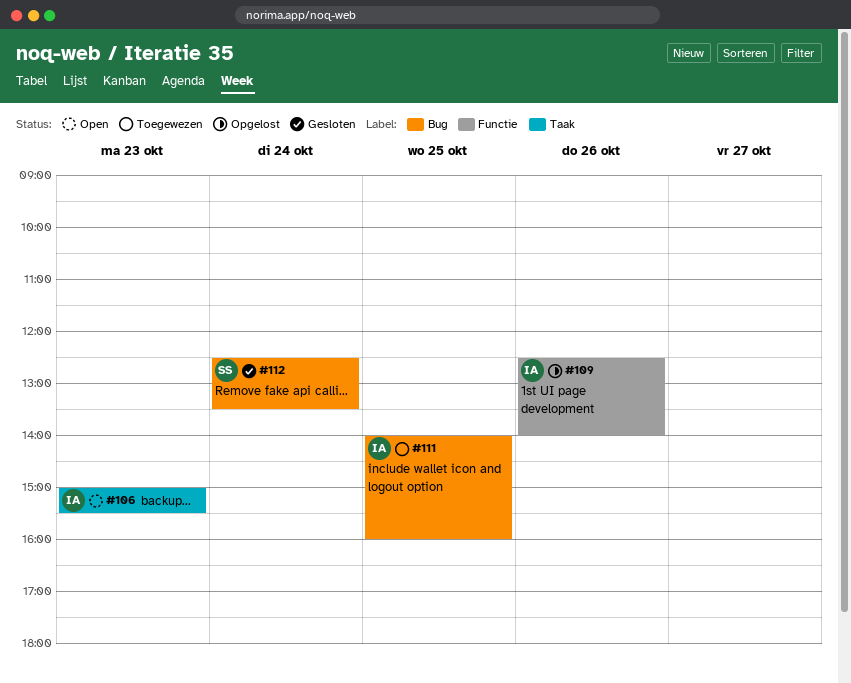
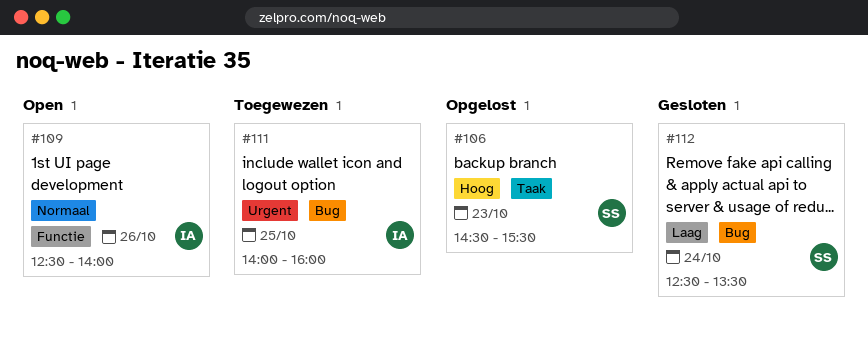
#106, status: Open -> Opgelost
#106, owner: IA -> SS
#106, begins: 15:00 -> 14:30
#109, status: Opgelost -> Open

